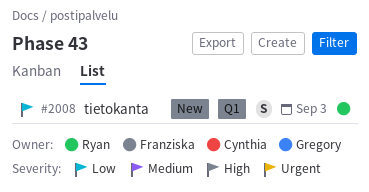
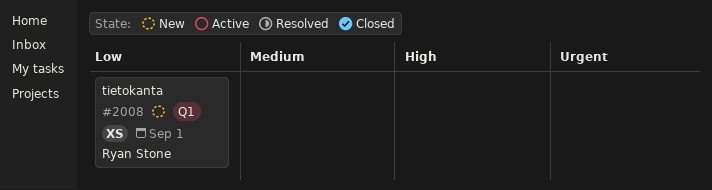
#2008, estimate: S -> XS
#2008, due: Sep 3 -> Sep 1

